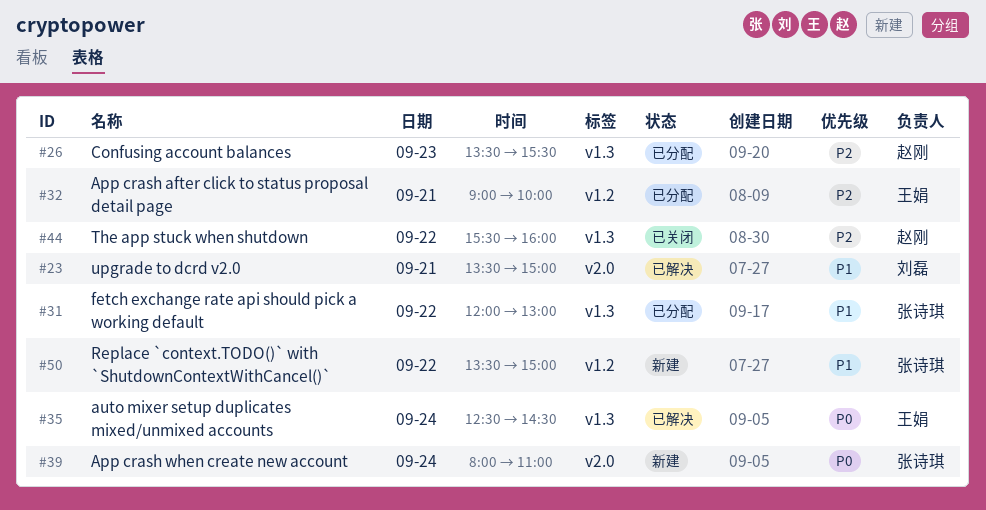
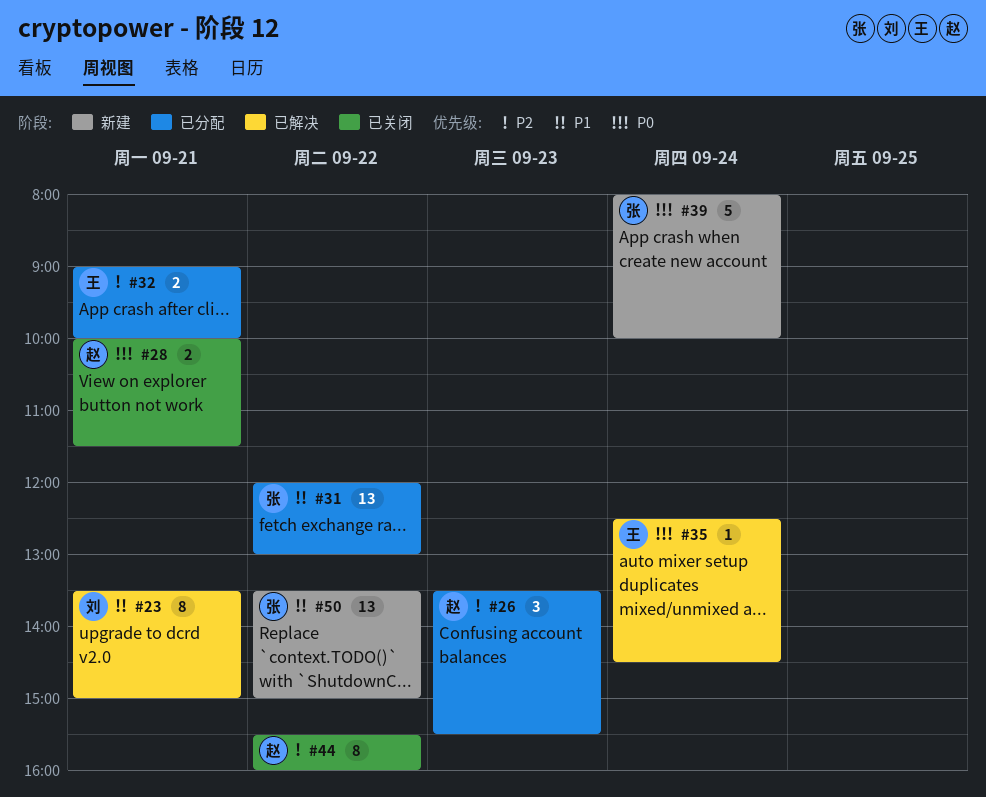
#28: none -> present
#39, ends: 11:00 -> 10:00

